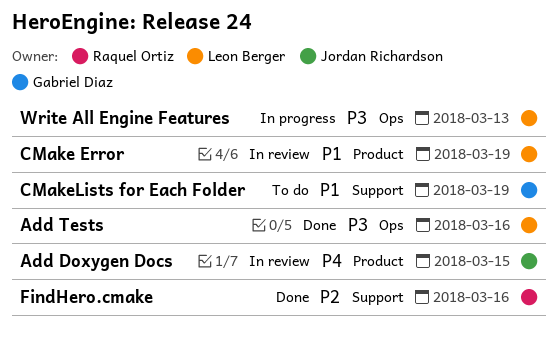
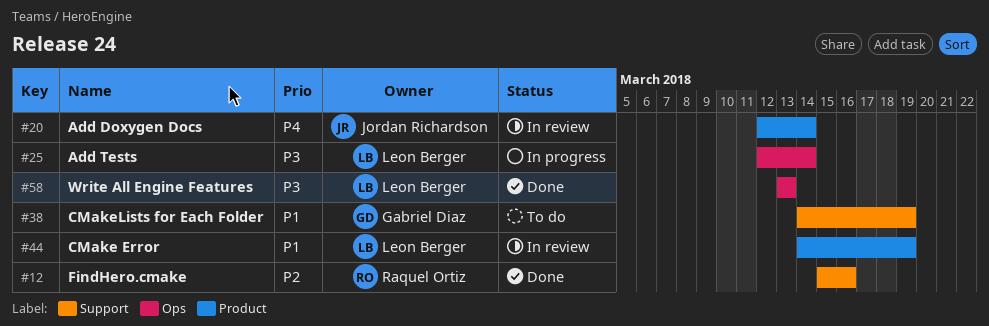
Add Doxygen Docs, due: Mar 15 -> Mar 14
Add Tests, status: Done -> In progress
Add Tests, due: Mar 16 -> Mar 14
Write All Engine Features, status: In progress -> Done

